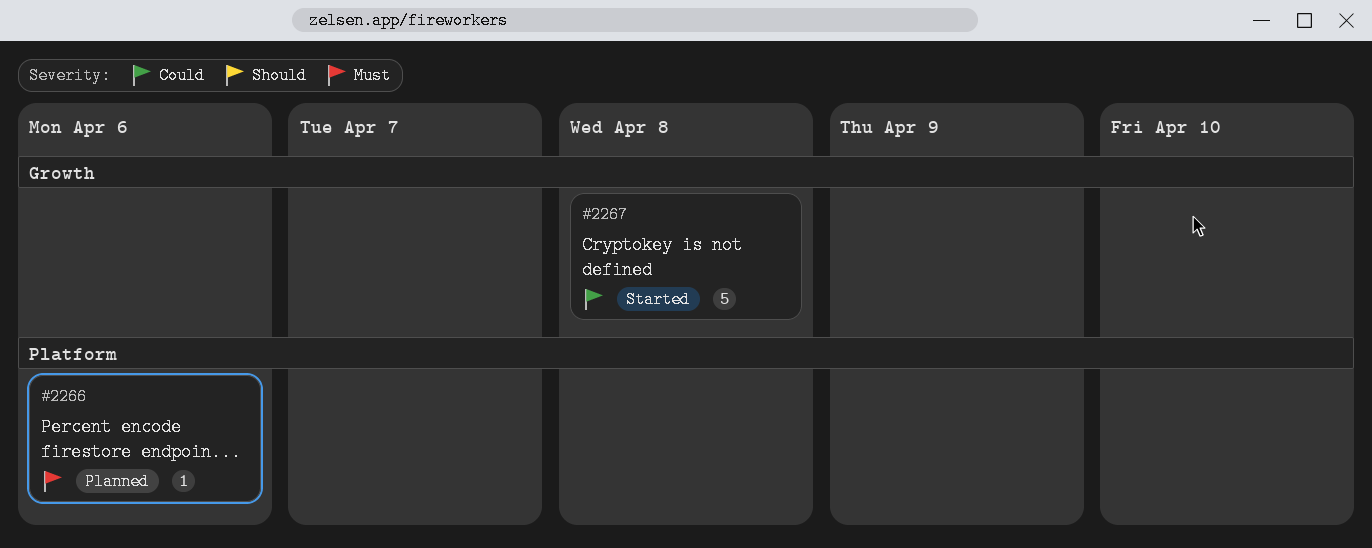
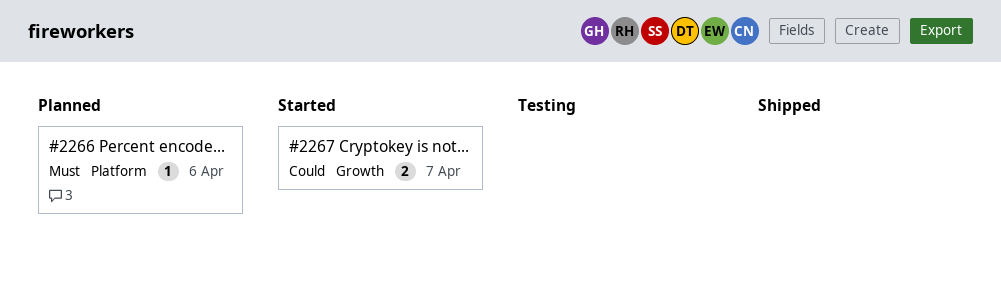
#2267, estimate: 5 -> 2
#2267, due: Apr 8 -> Apr 7

